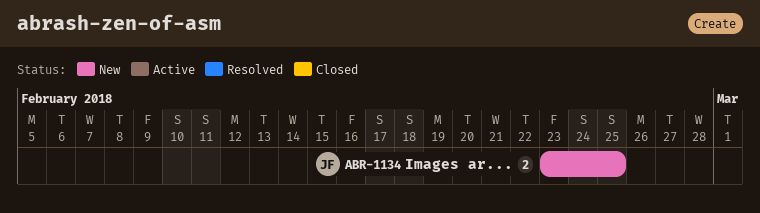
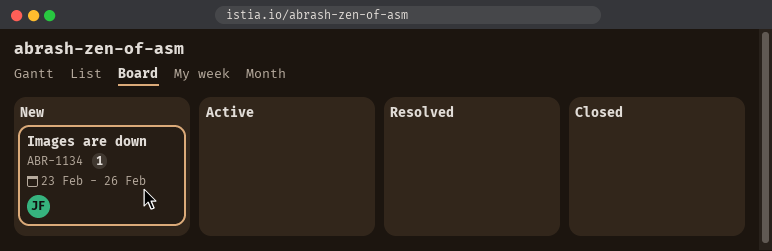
ABR-1134, estimate: 2 -> 1
ABR-1134, due: Feb 25 -> Feb 26

